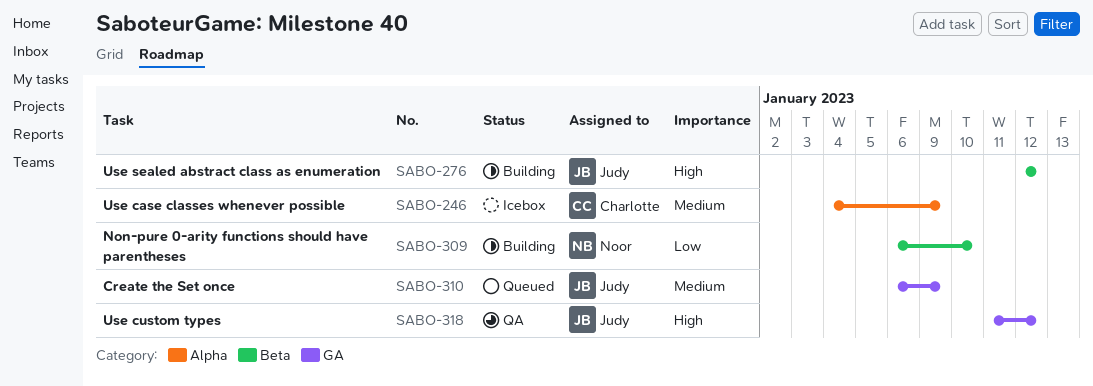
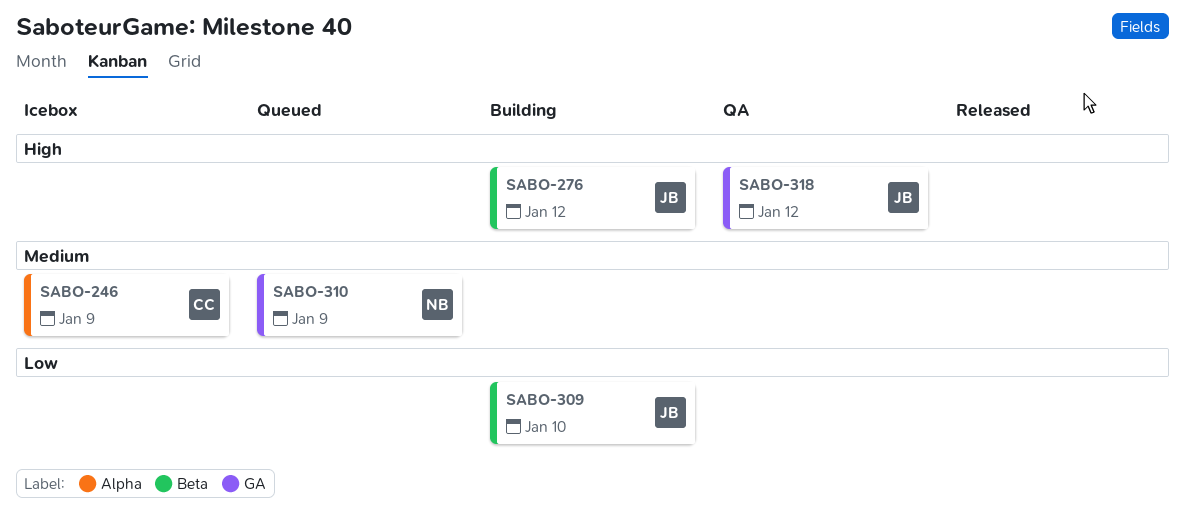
SABO-309, owner: Noor -> Judy
SABO-310, owner: Judy -> Noor

